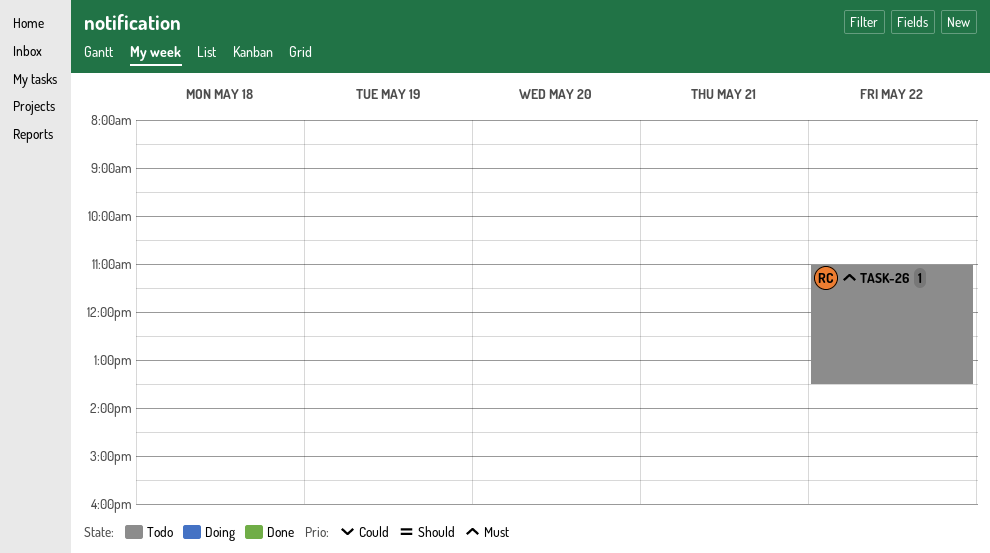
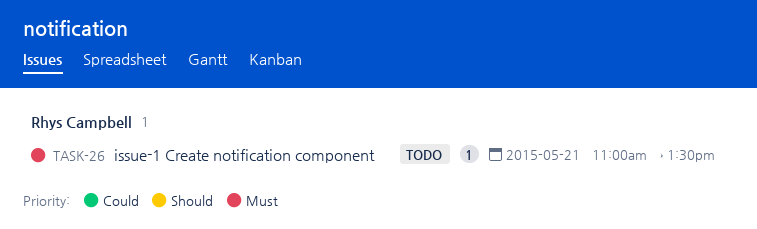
TASK-26, day: May 22 -> May 21

